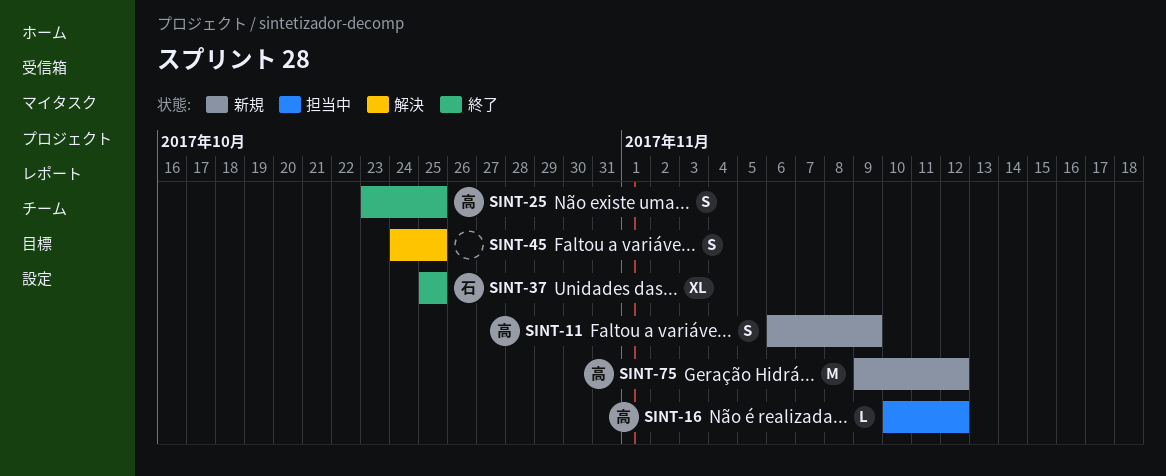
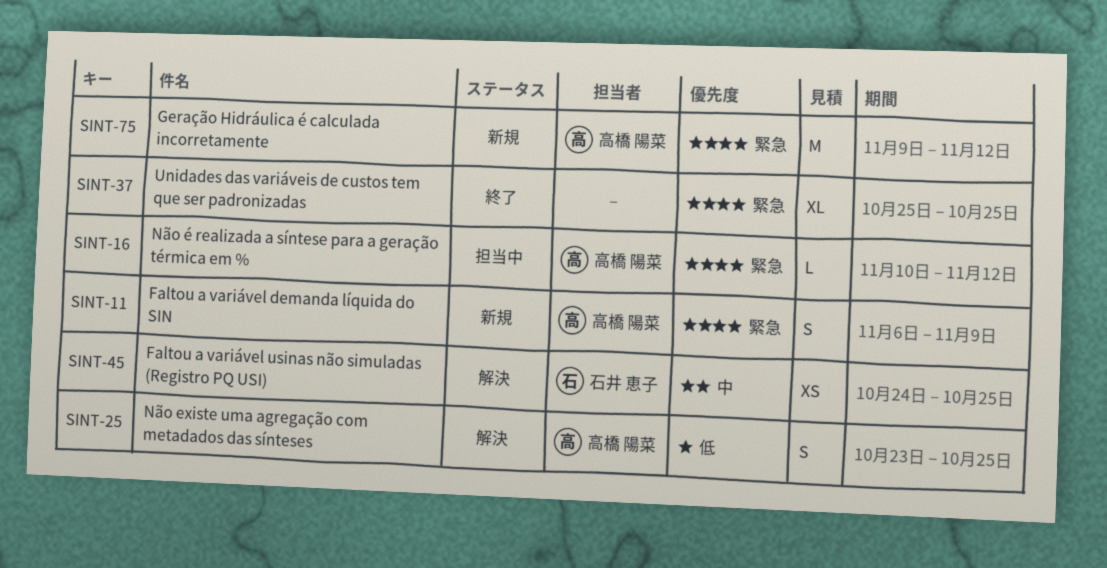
SINT-25, status: 終了 -> 解決
SINT-37, owner: 石井 恵子 -> none
SINT-45, owner: none -> 石井 恵子
SINT-45, estimate: S -> XS

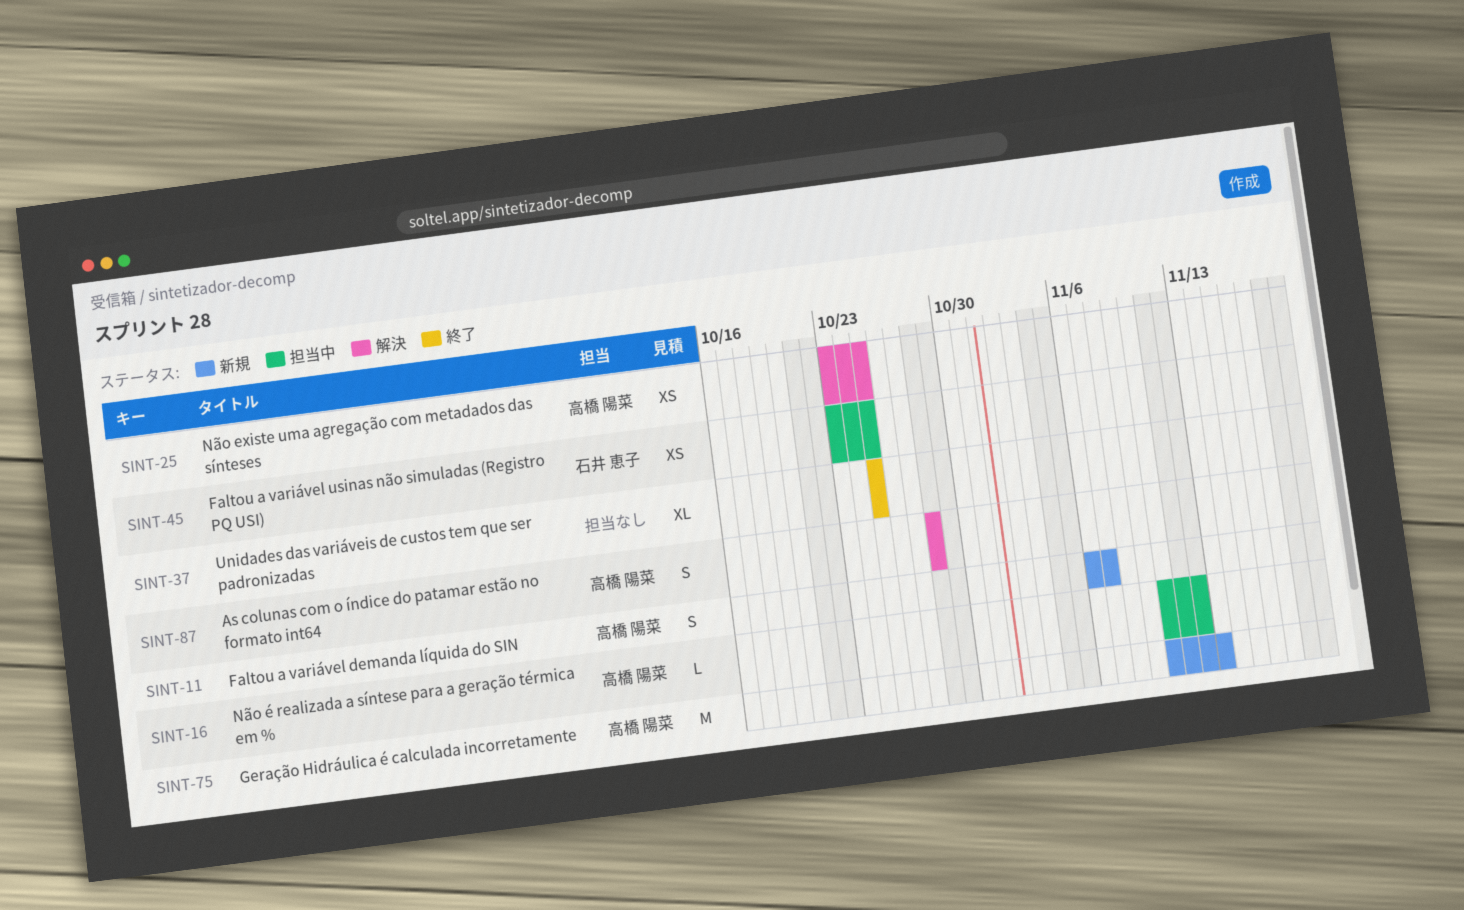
SINT-11, due: Nov 9 -> Nov 7
SINT-25, estimate: S -> XS
SINT-45, status: 解決 -> 担当中
SINT-45, start: Oct 24 -> Oct 23
SINT-75, start: Nov 9 -> Nov 10
SINT-75, due: Nov 12 -> Nov 13
SINT-87: none -> present

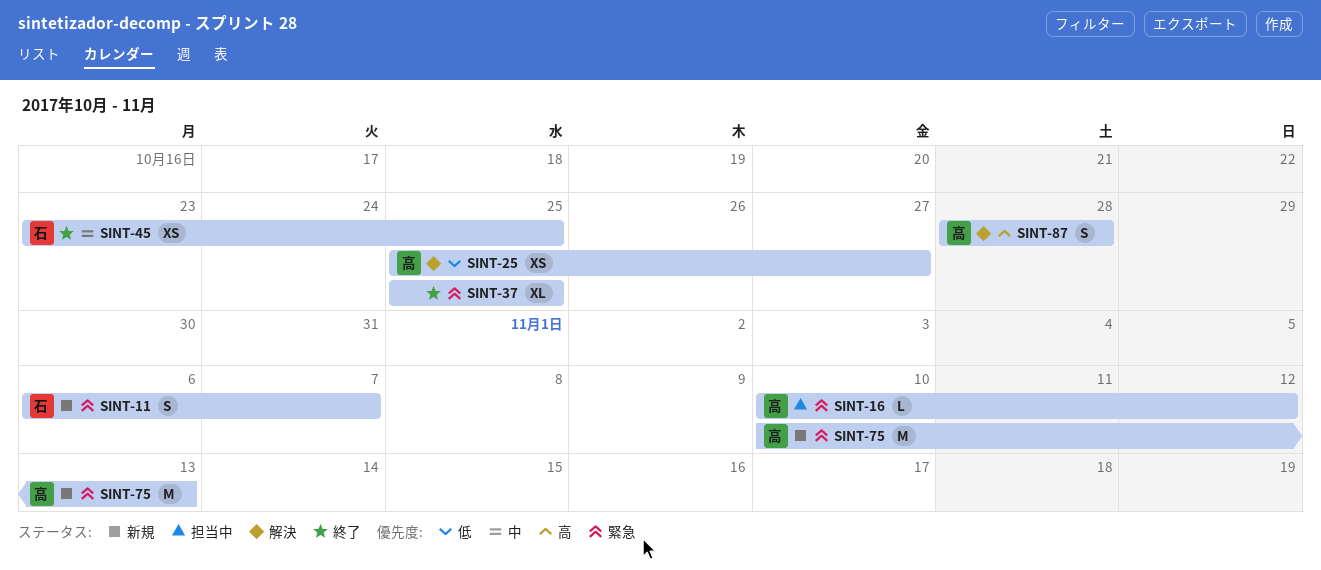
SINT-11, owner: 高橋 陽菜 -> 石井 恵子
SINT-25, start: Oct 23 -> Oct 25
SINT-25, due: Oct 25 -> Oct 27
SINT-45, status: 担当中 -> 終了

